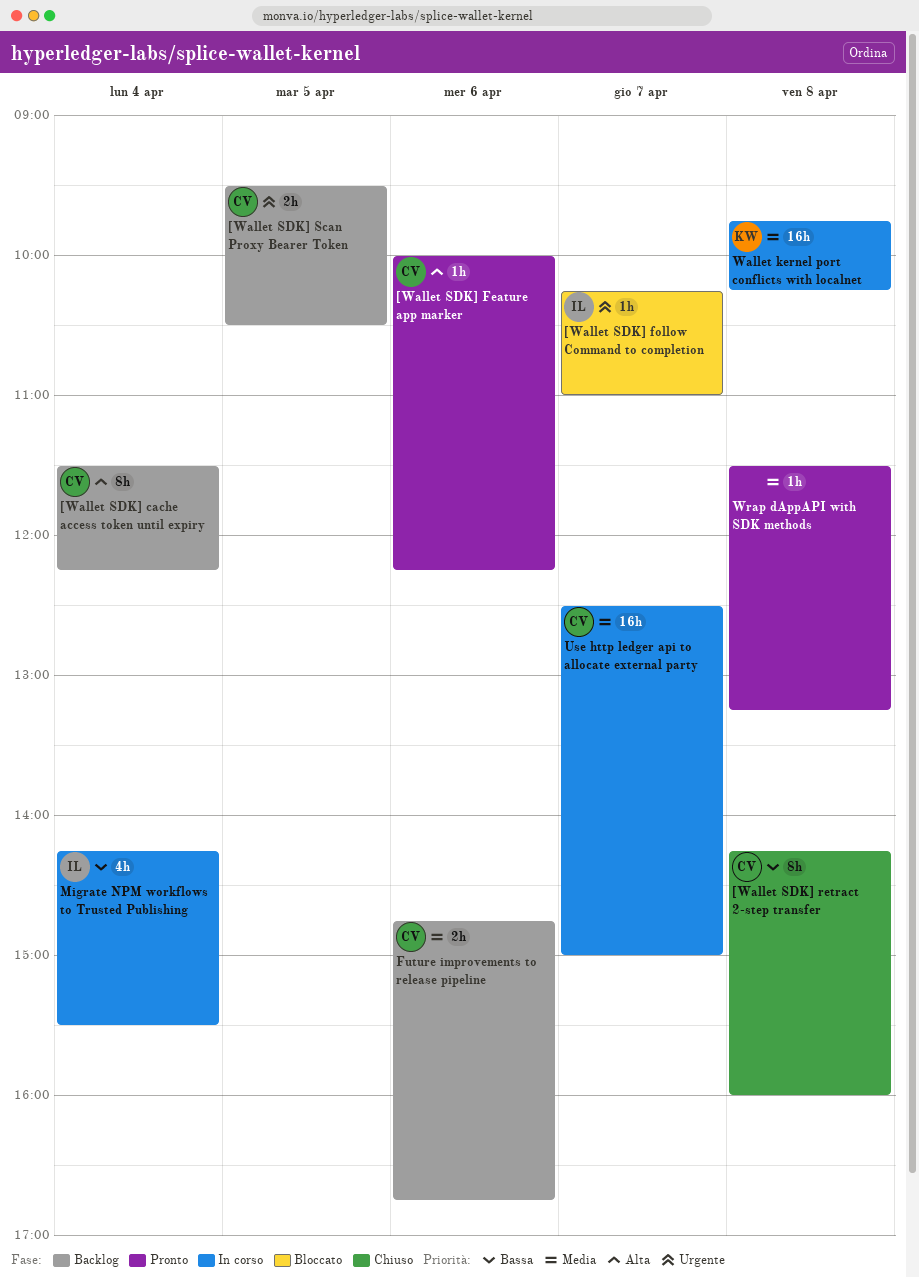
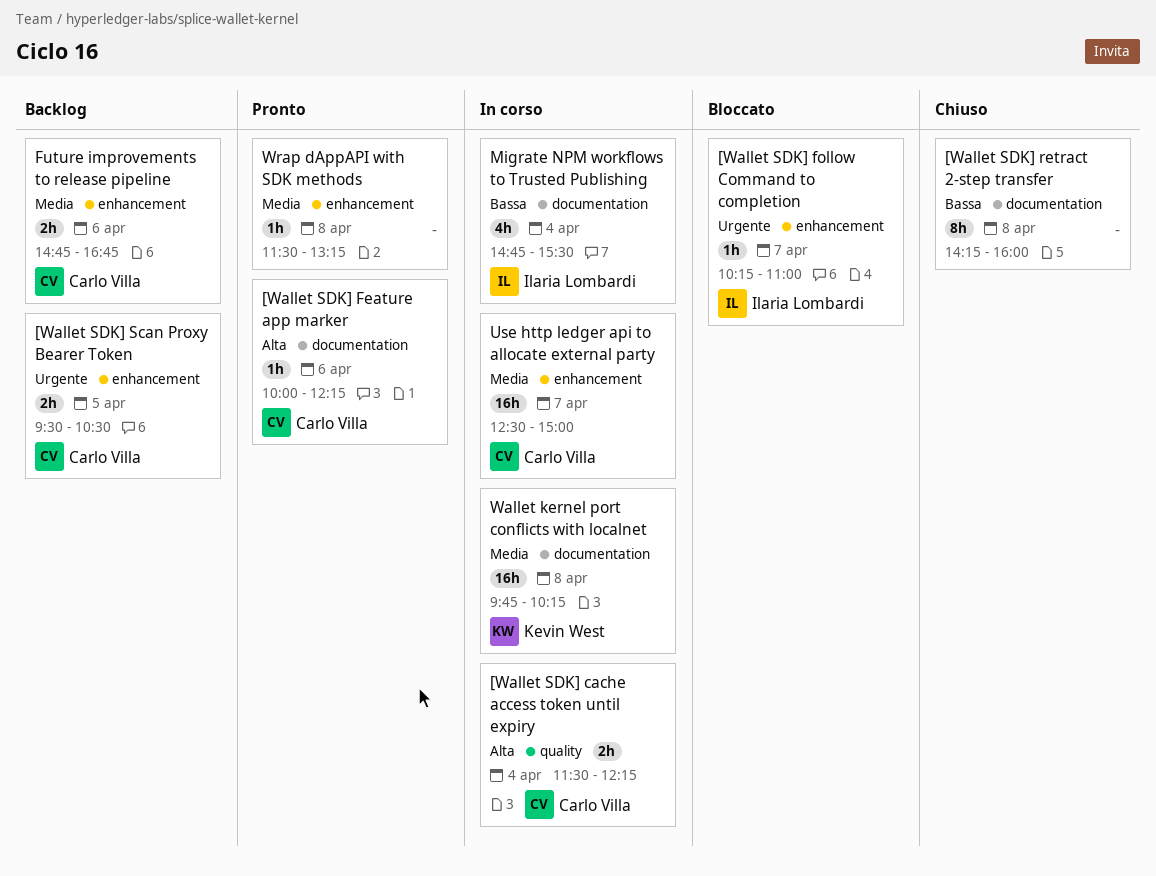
[Wallet SDK] cache access token until expiry, status: Backlog -> In corso
[Wallet SDK] cache access token until expiry, estimate: 8h -> 2h
[Wallet SDK] retract 2-step transfer, owner: Carlo Villa -> none
Migrate NPM workflows to Trusted Publishing, begins: 14:15 -> 14:45

